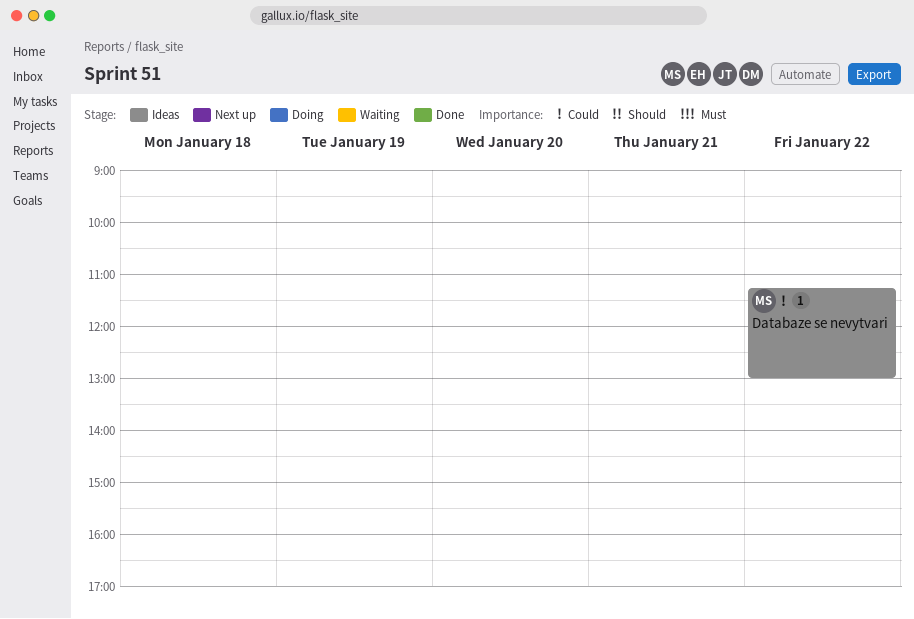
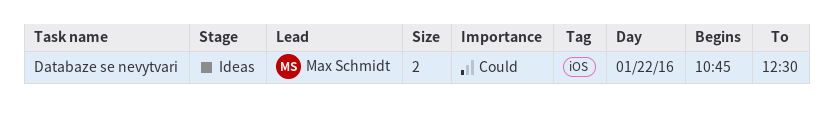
Databaze se nevytvari, estimate: 1 -> 2
Databaze se nevytvari, begins: 11:15 -> 10:45
Databaze se nevytvari, ends: 13:00 -> 12:30

